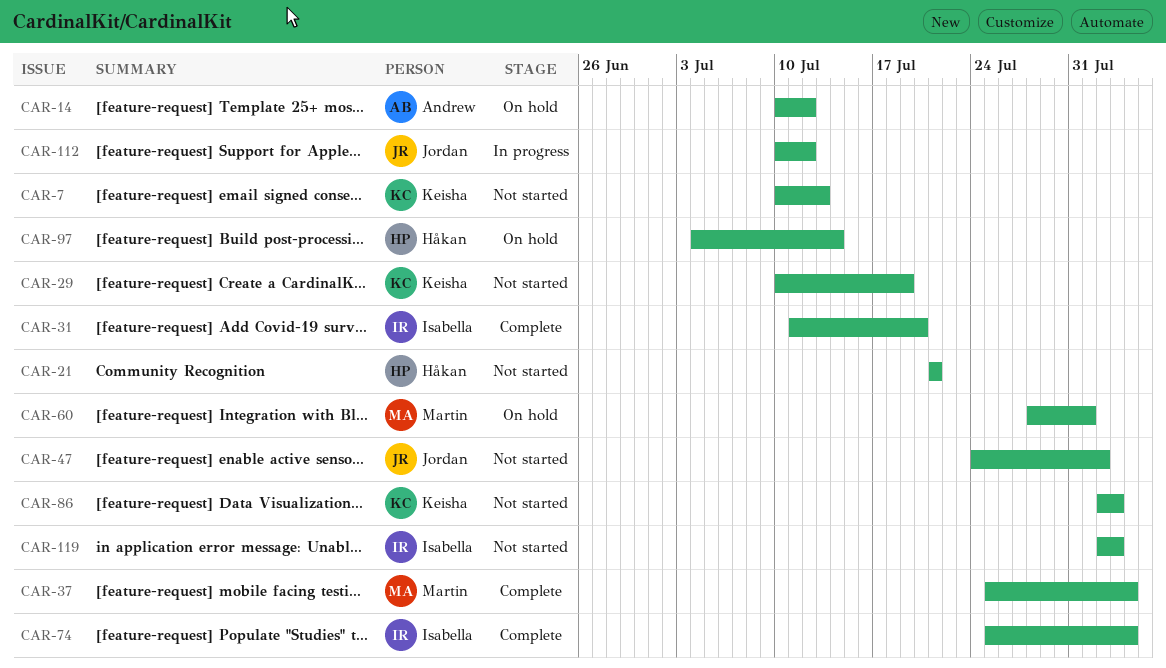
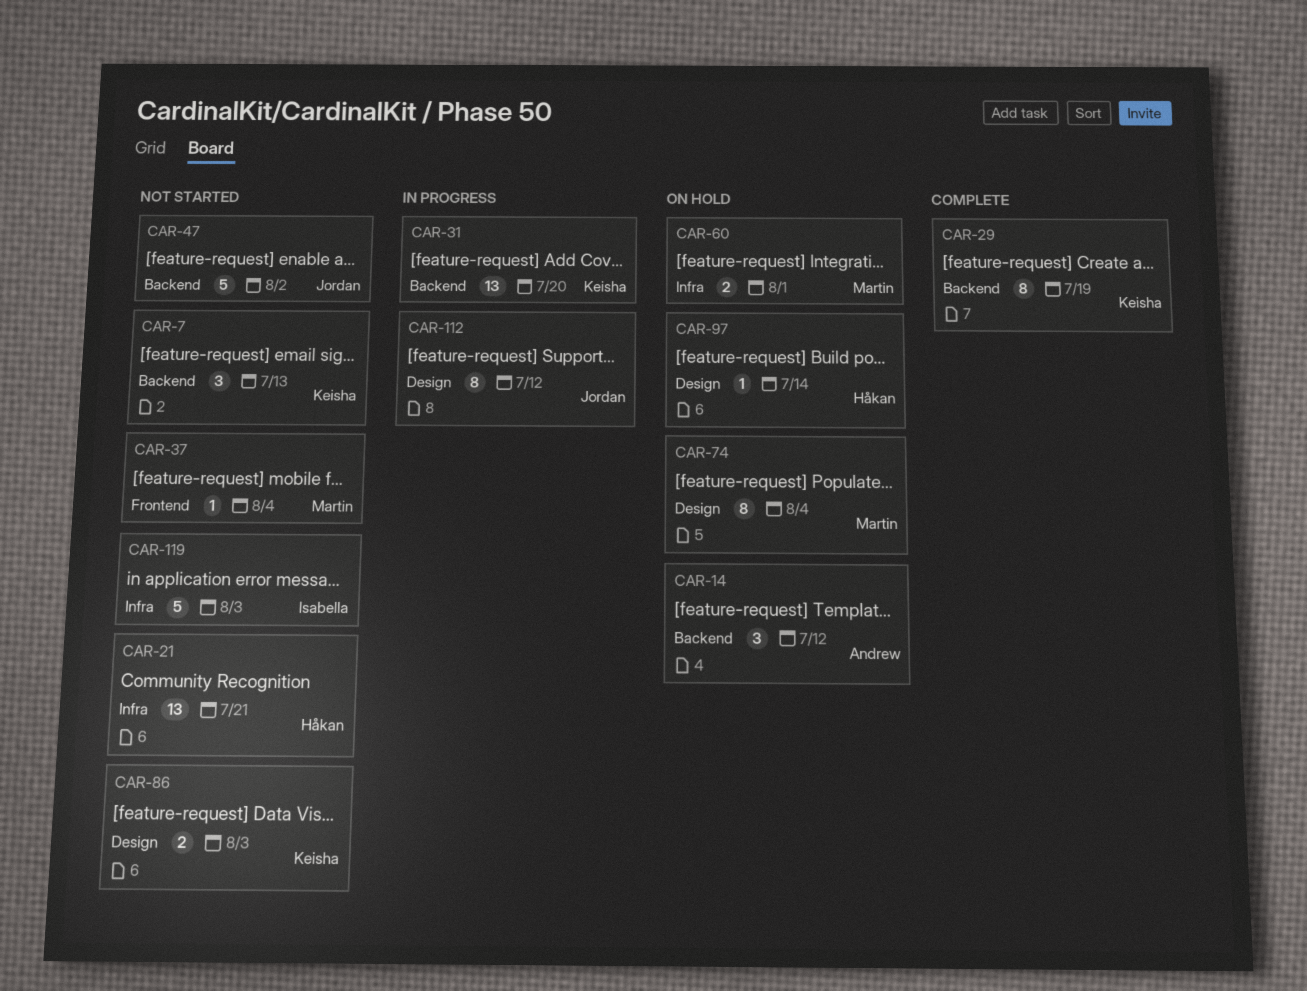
CAR-29, status: Not started -> Complete
CAR-31, status: Complete -> In progress
CAR-31, owner: Isabella -> Keisha
CAR-37, status: Complete -> Not started
CAR-74, status: Complete -> On hold
CAR-74, owner: Isabella -> Martin

